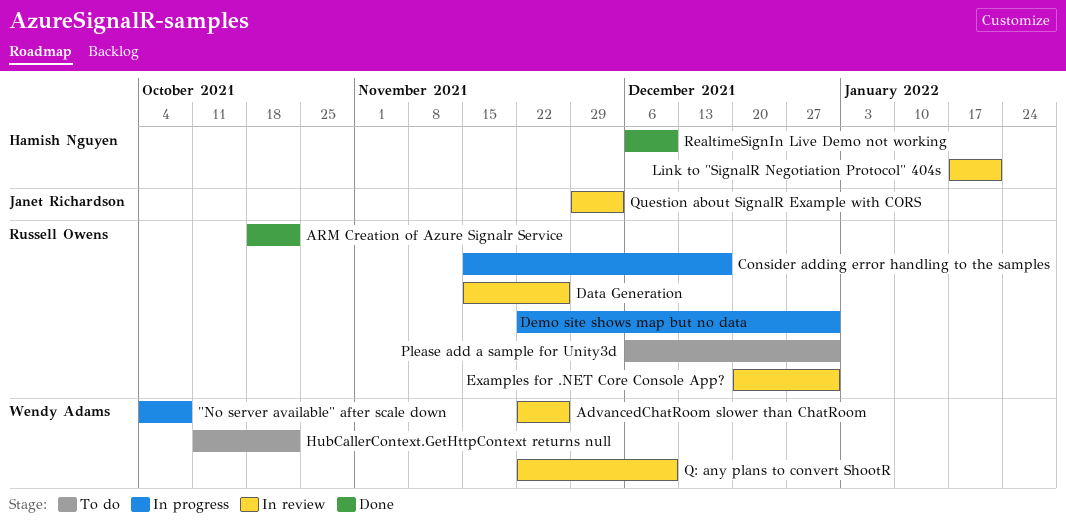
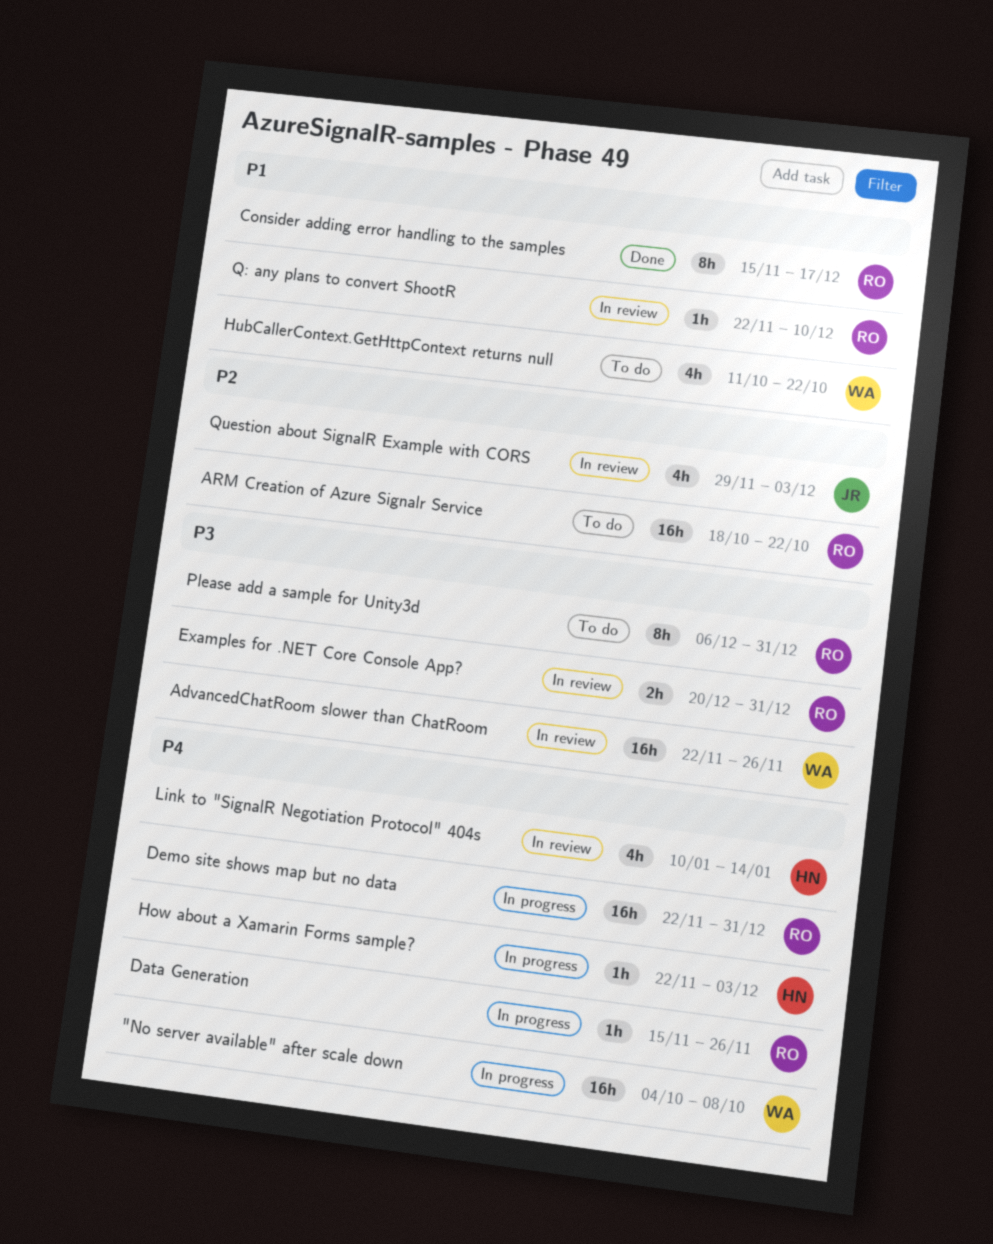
ARM Creation of Azure Signalr Service, status: Done -> To do
Consider adding error handling to the samples, status: In progress -> Done
Data Generation, status: In review -> In progress
How about a Xamarin Forms sample?: none -> present
Link to "SignalR Negotiation Protocol" 404s, start: Jan 17 -> Jan 10
Link to "SignalR Negotiation Protocol" 404s, due: Jan 21 -> Jan 14
Q: any plans to convert ShootR, owner: Wendy Adams -> Russell Owens
RealtimeSignIn Live Demo not working: present -> none

